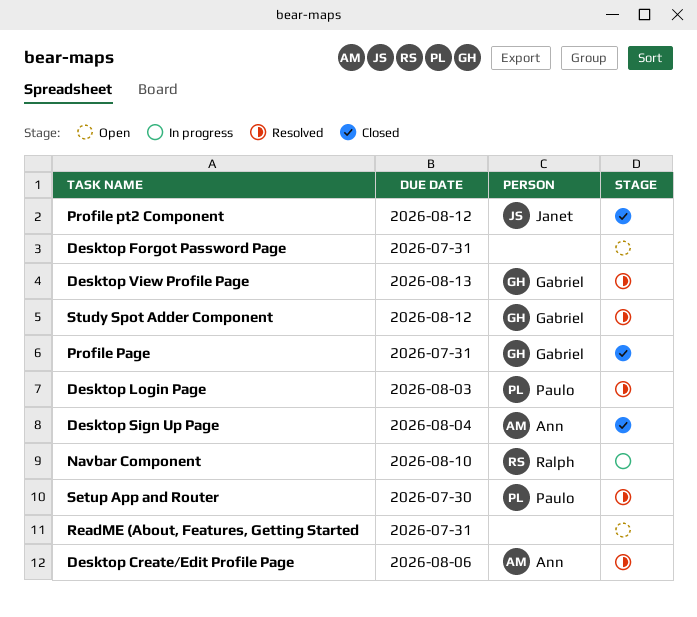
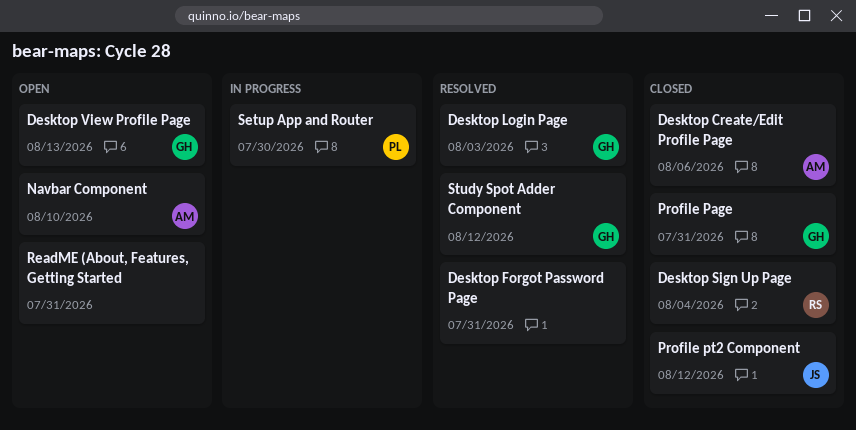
Desktop Create/Edit Profile Page, status: Resolved -> Closed
Desktop Forgot Password Page, status: Open -> Resolved
Desktop Login Page, owner: Paulo -> Gabriel
Desktop Sign Up Page, owner: Ann -> Ralph
Desktop View Profile Page, status: Resolved -> Open
Navbar Component, status: In progress -> Open
Navbar Component, owner: Ralph -> Ann
Setup App and Router, status: Resolved -> In progress

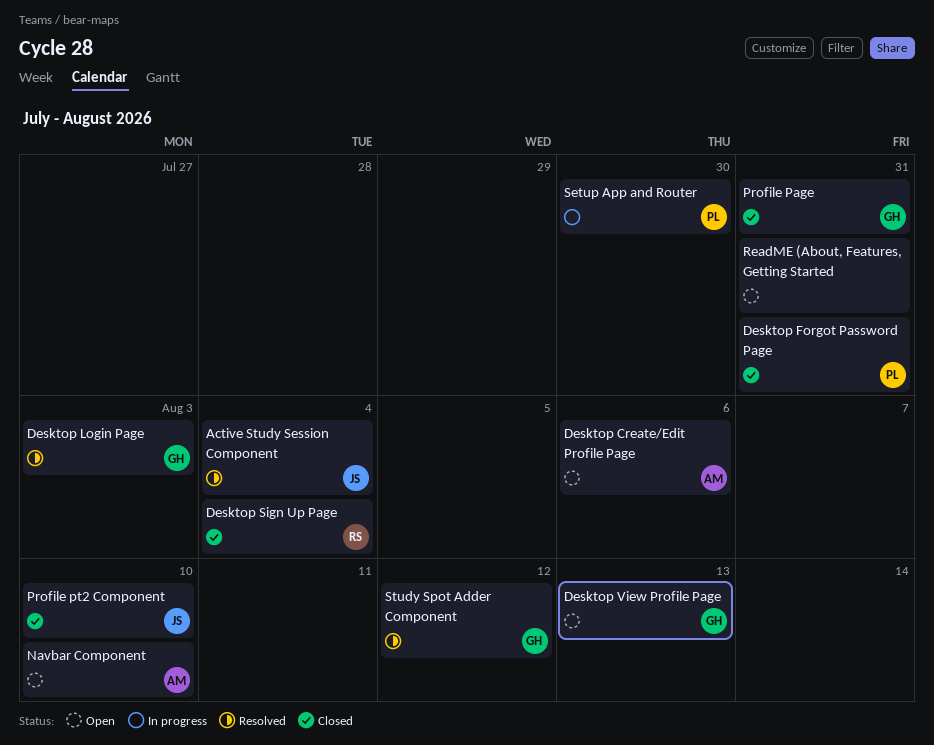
Active Study Session Component: none -> present
Desktop Create/Edit Profile Page, status: Closed -> Open
Desktop Forgot Password Page, status: Resolved -> Closed
Desktop Forgot Password Page, owner: none -> PL
Profile pt2 Component, due: Aug 12 -> Aug 10

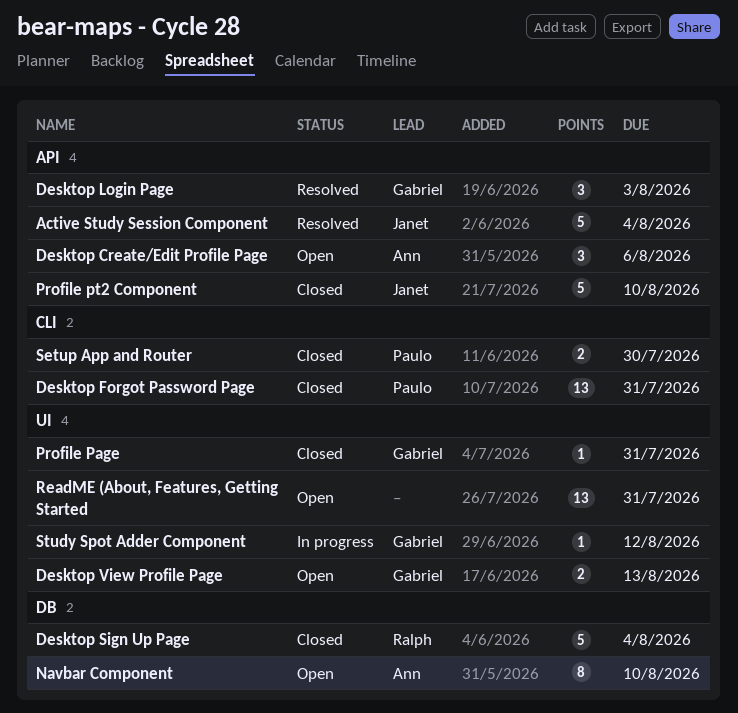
Setup App and Router, status: In progress -> Closed
Study Spot Adder Component, status: Resolved -> In progress

